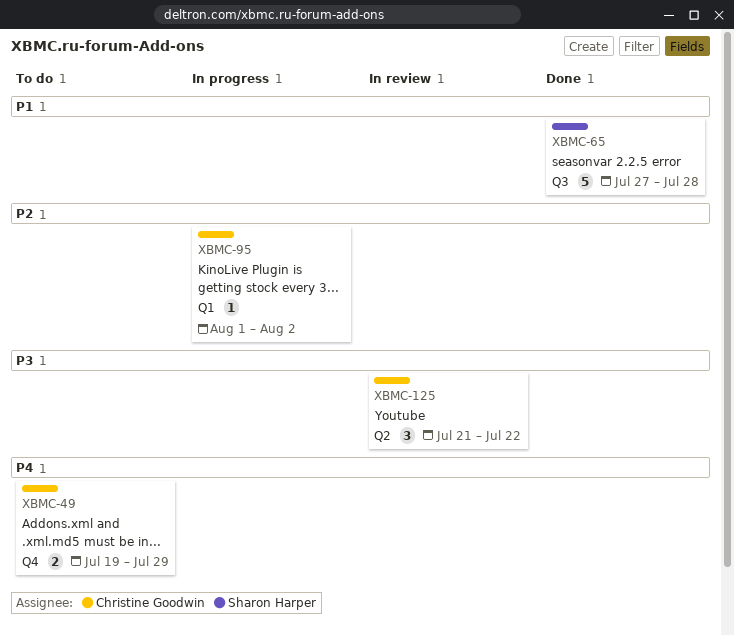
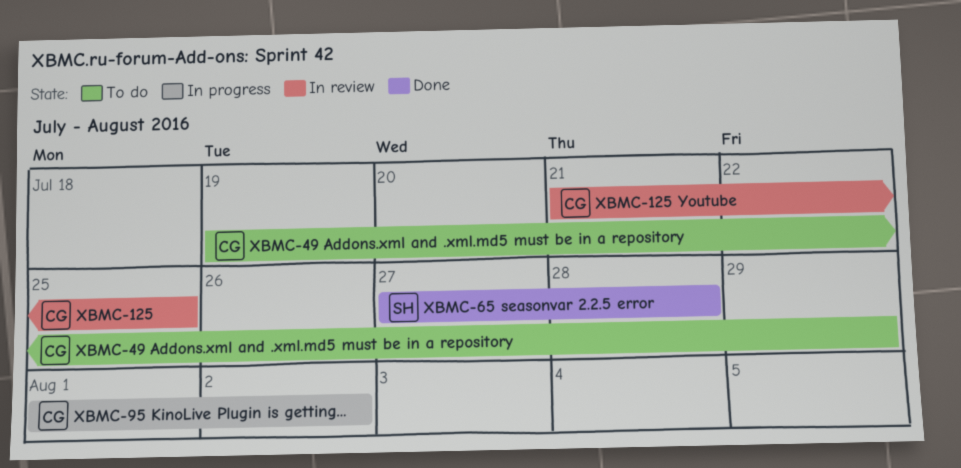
XBMC-125, due: Jul 22 -> Jul 25

